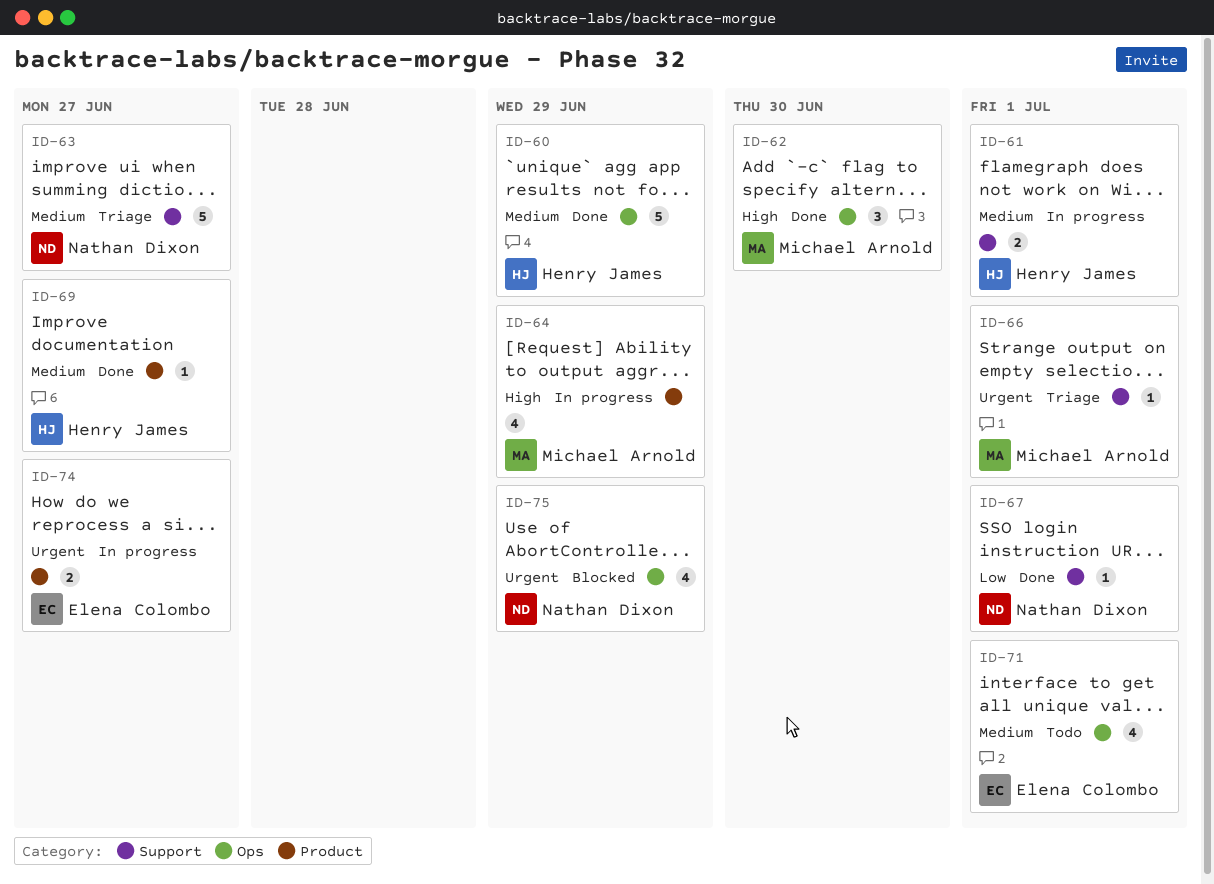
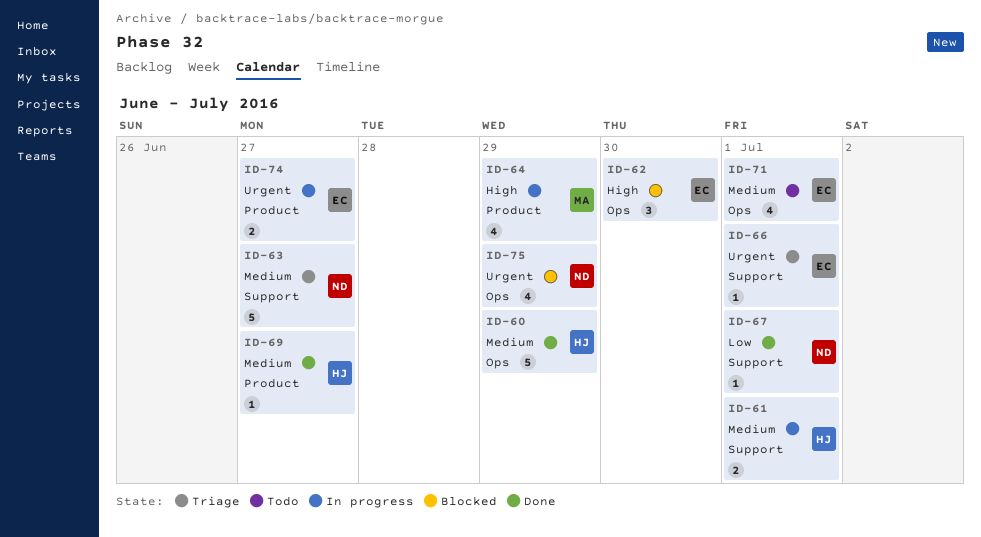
ID-62, status: Done -> Blocked
ID-62, owner: Michael Arnold -> Elena Colombo
ID-66, owner: Michael Arnold -> Elena Colombo

